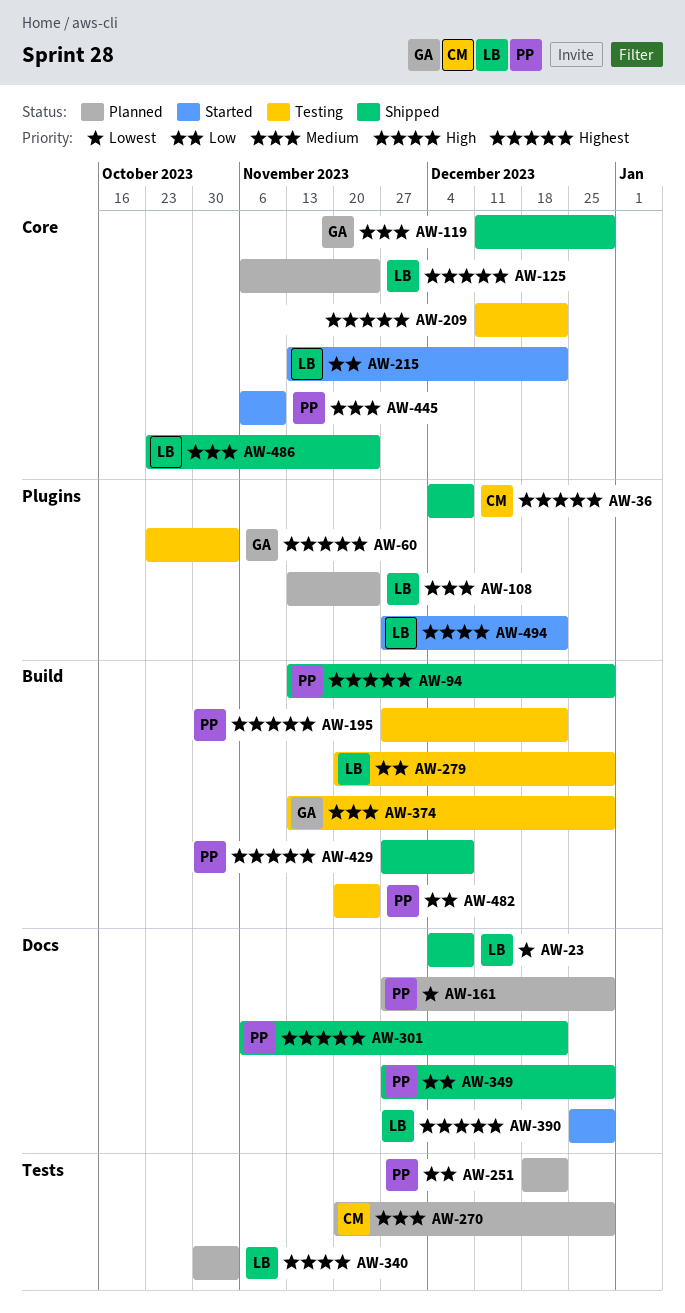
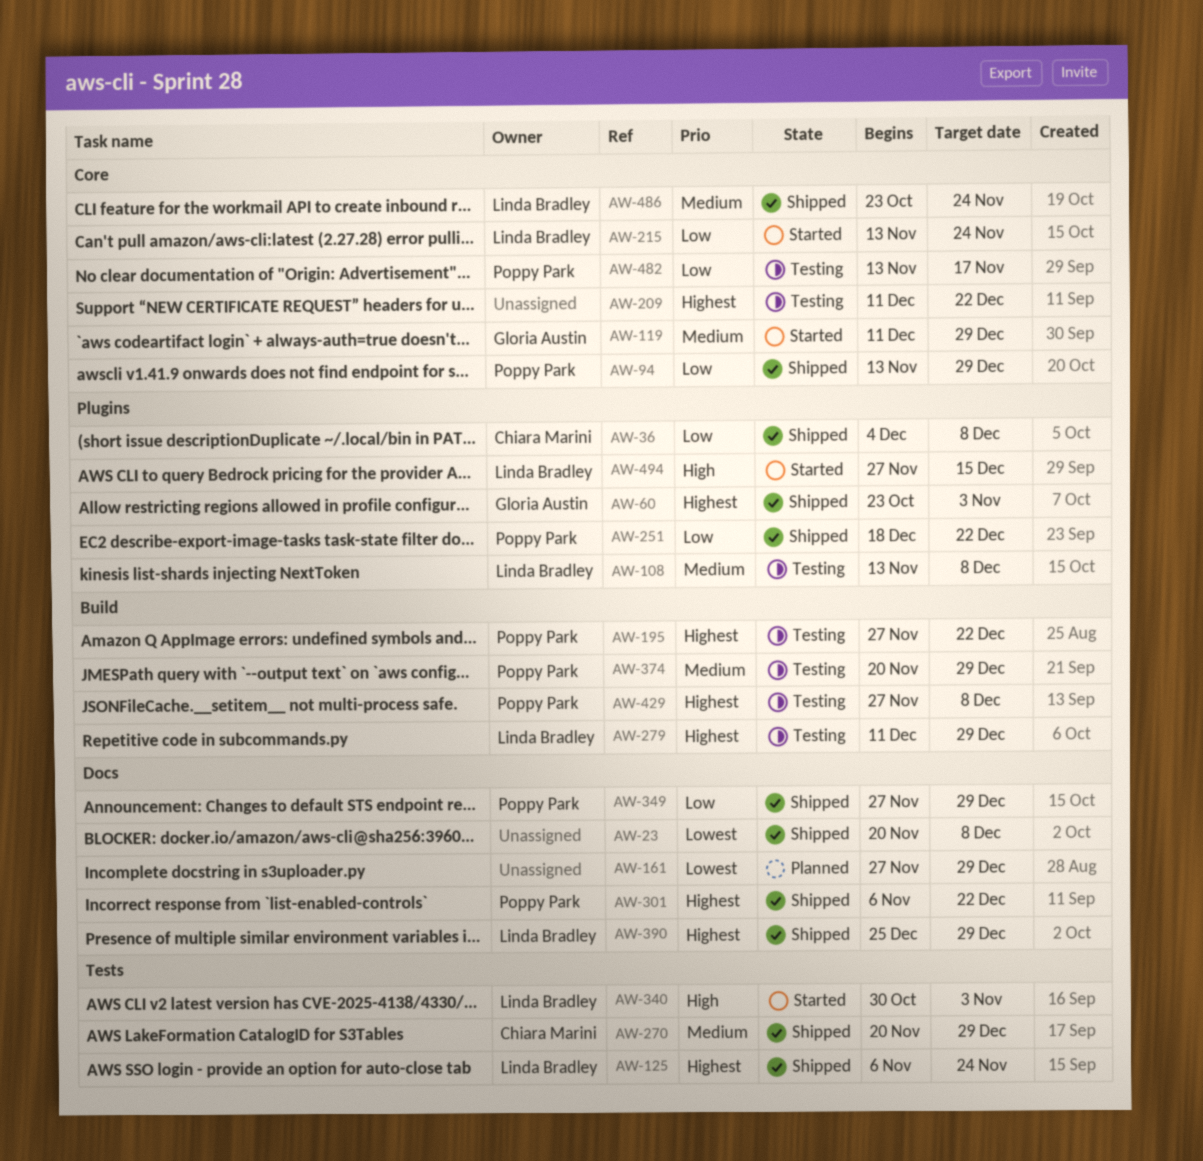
AW-23, owner: Linda Bradley -> none
AW-23, start: Dec 4 -> Nov 20
AW-36, priority: Highest -> Low
AW-60, status: Testing -> Shipped
AW-94, priority: Highest -> Low
AW-94, label: Build -> Core
AW-108, status: Planned -> Testing
AW-108, due: Nov 24 -> Dec 8
AW-119, status: Shipped -> Started
AW-125, status: Planned -> Shipped
AW-125, label: Core -> Tests
AW-161, owner: Poppy Park -> none
AW-215, due: Dec 22 -> Nov 24
AW-251, status: Planned -> Shipped
AW-251, label: Tests -> Plugins
AW-270, status: Planned -> Shipped
AW-279, priority: Low -> Highest
AW-279, start: Nov 20 -> Dec 11
AW-340, status: Planned -> Started
AW-374, owner: Gloria Austin -> Poppy Park
AW-374, start: Nov 13 -> Nov 20
AW-390, status: Started -> Shipped
AW-429, status: Shipped -> Testing
AW-445: present -> none
AW-482, label: Build -> Core
AW-482, start: Nov 20 -> Nov 13
AW-482, due: Nov 24 -> Nov 17
AW-494, due: Dec 22 -> Dec 15

